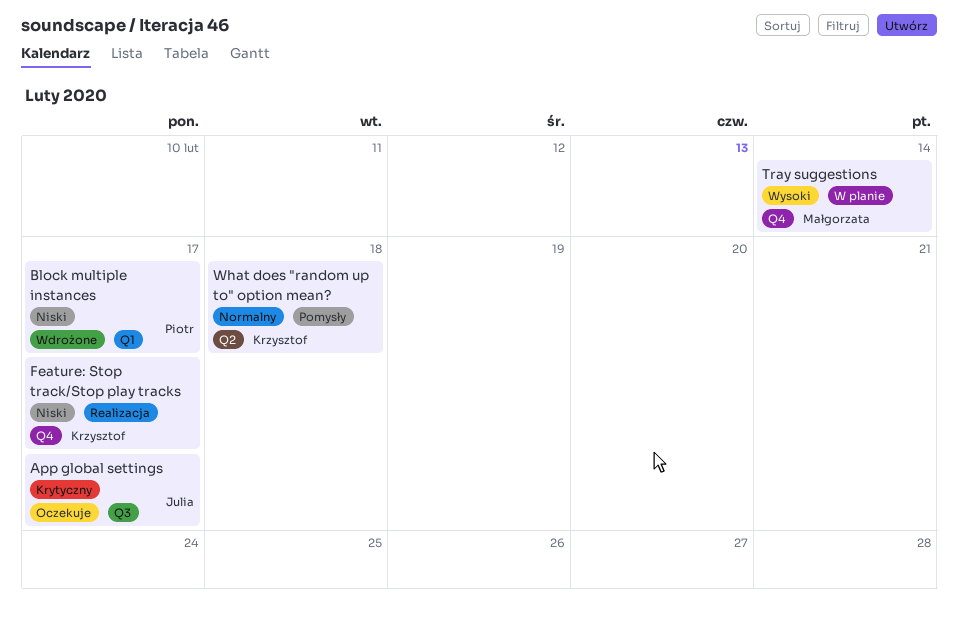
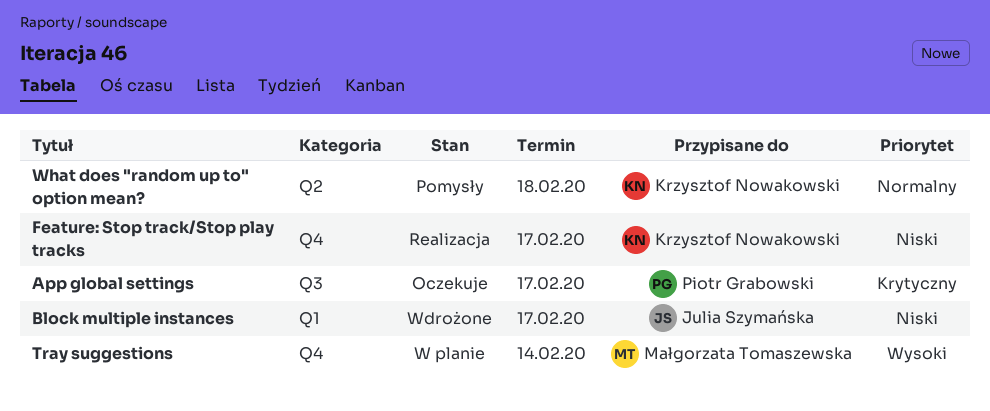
App global settings, owner: Julia Szymańska -> Piotr Grabowski
Block multiple instances, owner: Piotr Grabowski -> Julia Szymańska

